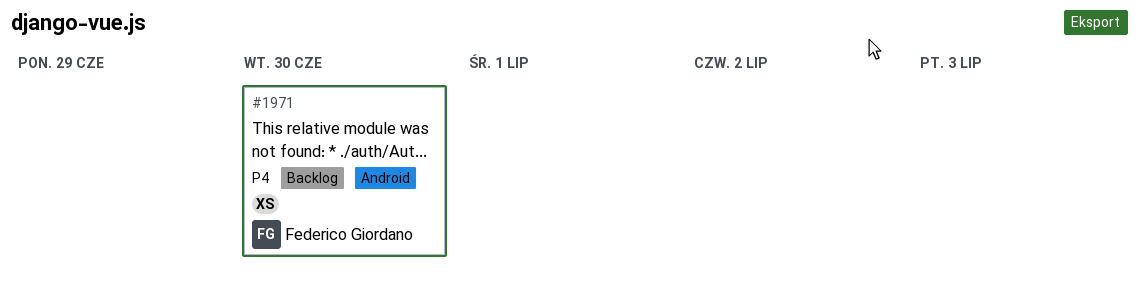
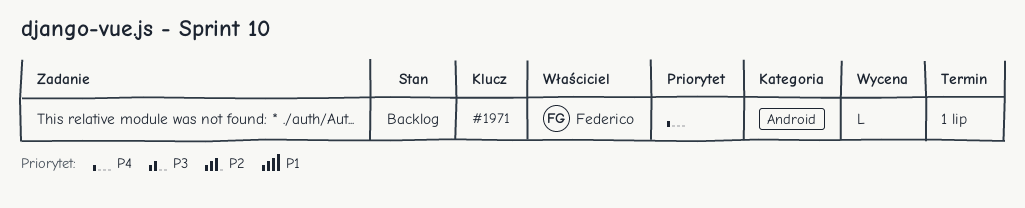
#1971, estimate: XS -> L
#1971, due: Jun 30 -> Jul 1

